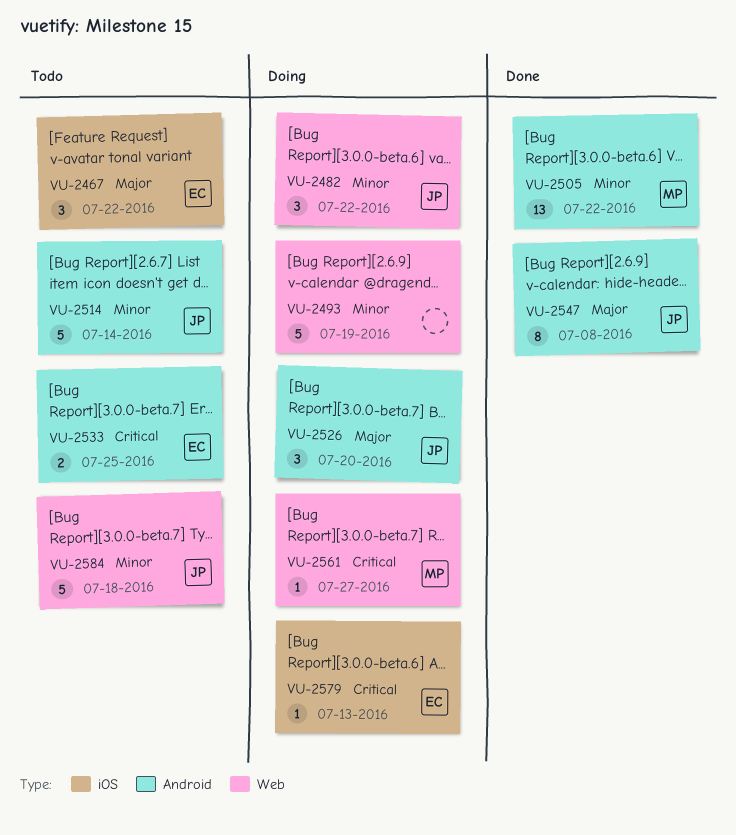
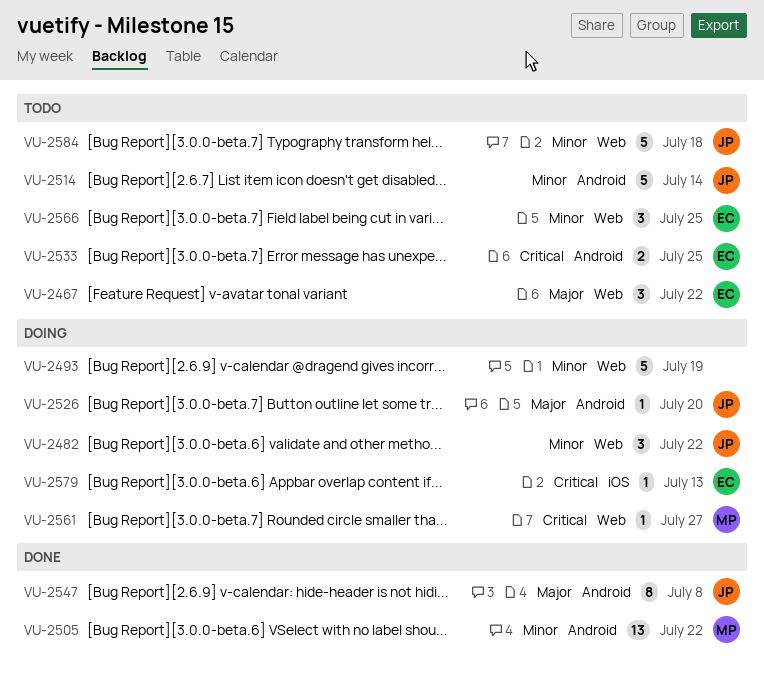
VU-2467, label: iOS -> Web
VU-2526, estimate: 3 -> 1
VU-2566: none -> present

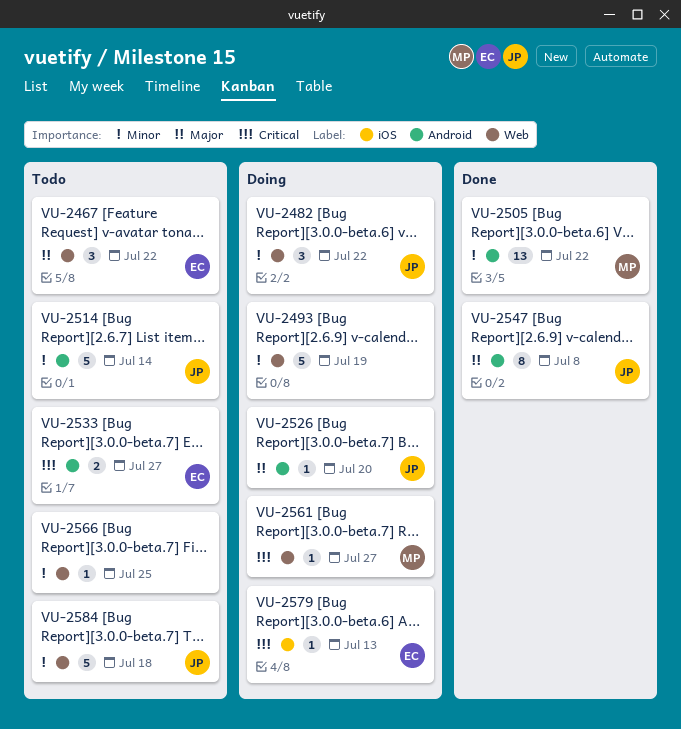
VU-2533, due: Jul 25 -> Jul 27
VU-2566, owner: EC -> none
VU-2566, estimate: 3 -> 1

